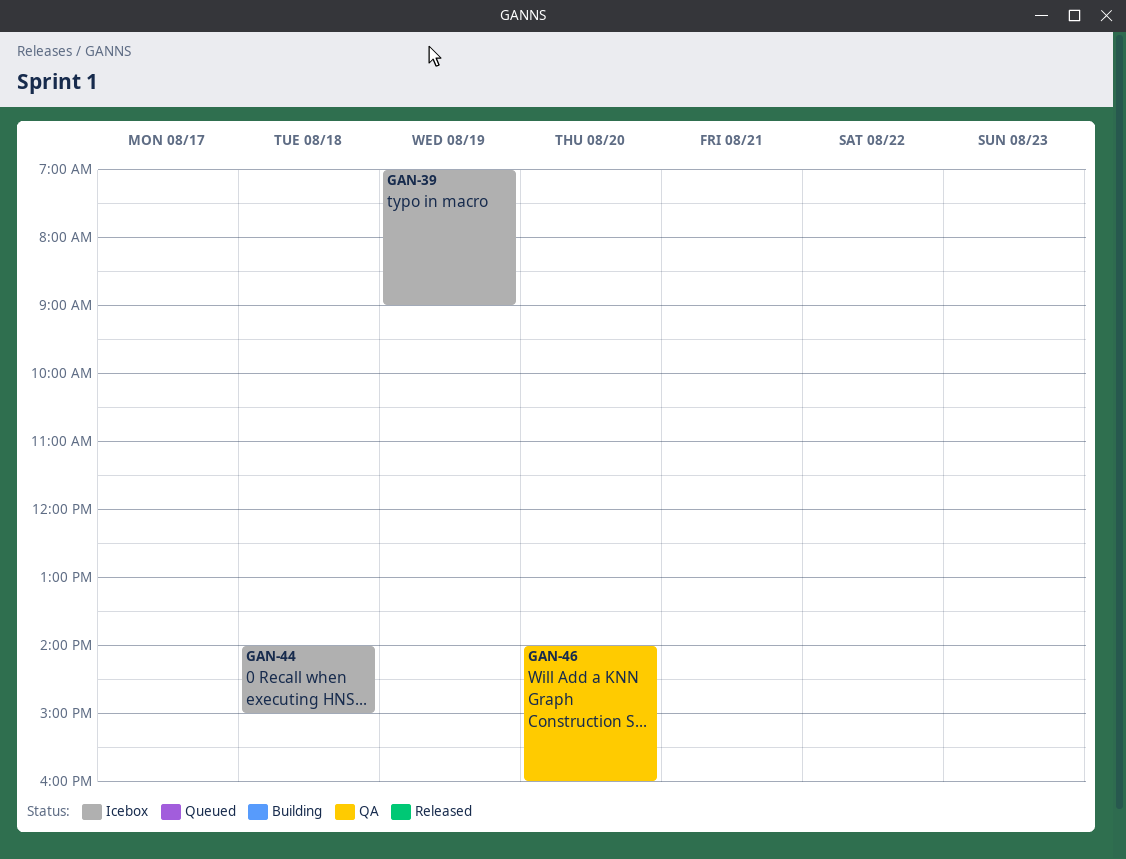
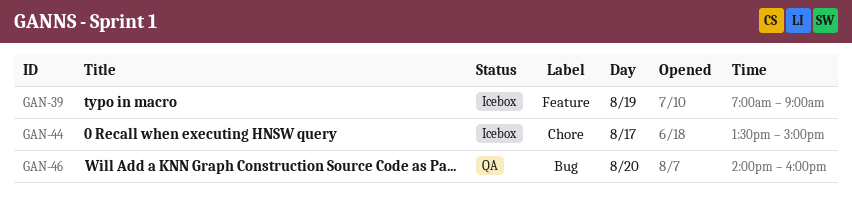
GAN-44, day: Aug 18 -> Aug 17
GAN-44, begins: 14:00 -> 13:30

